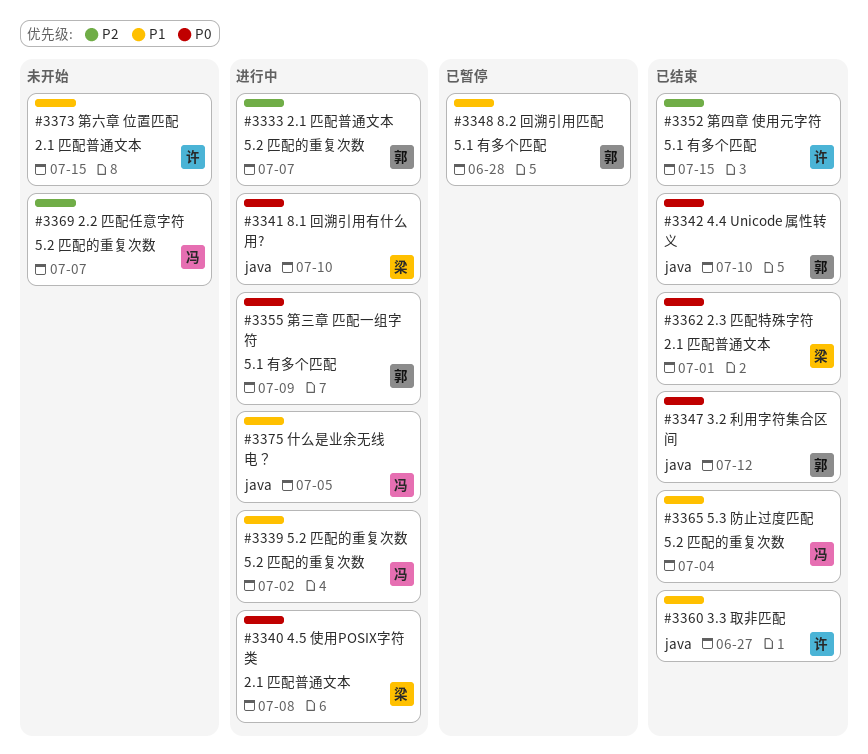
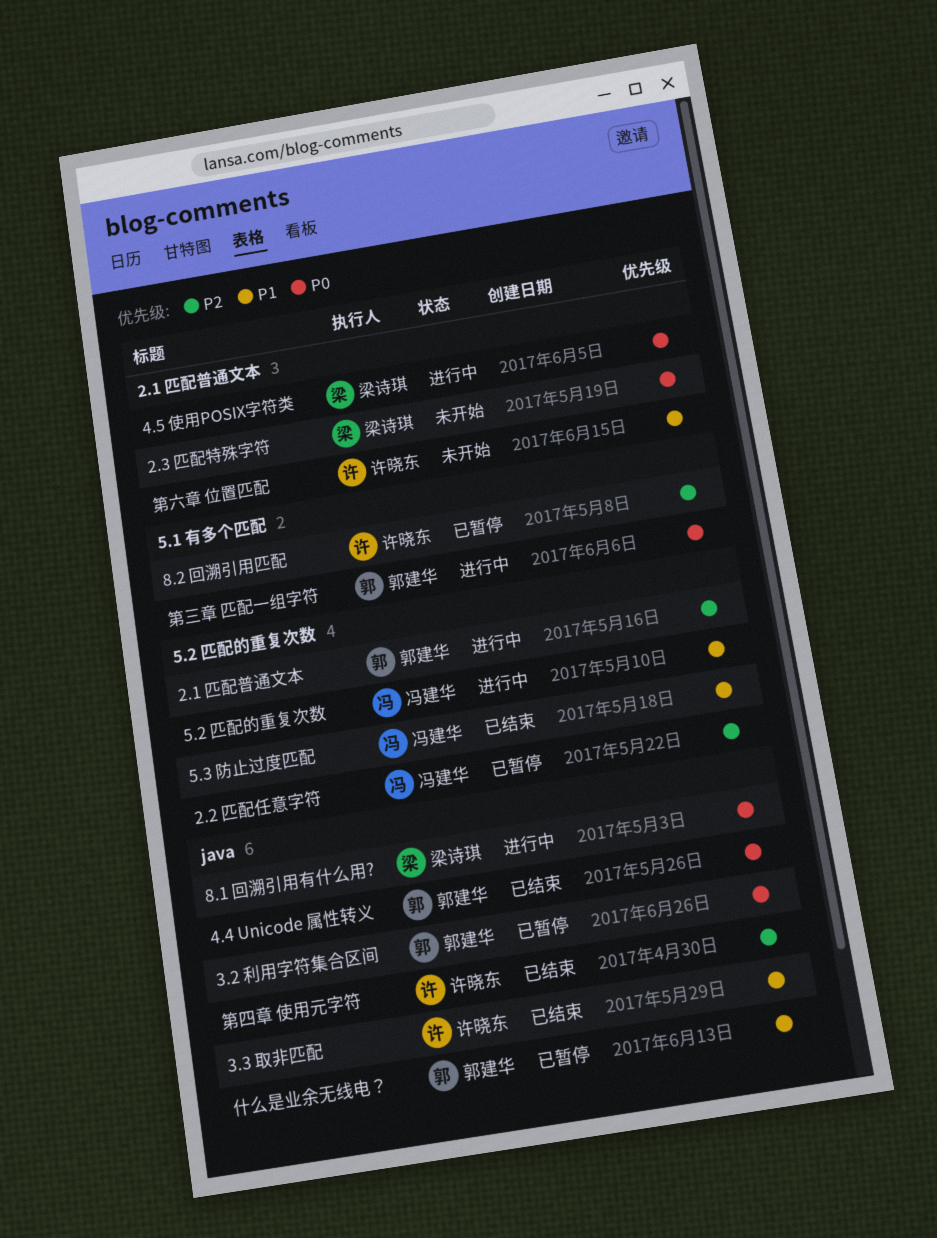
2.2 匹配任意字符, status: 未开始 -> 已暂停
2.3 匹配特殊字符, status: 已结束 -> 未开始
3.2 利用字符集合区间, status: 已结束 -> 已暂停
8.2 回溯引用匹配, owner: 郭建华 -> 许晓东
8.2 回溯引用匹配, priority: P1 -> P2
什么是业余无线电？, status: 进行中 -> 已暂停
什么是业余无线电？, owner: 冯建华 -> 郭建华
第四章 使用元字符, label: 5.1 有多个匹配 -> java

